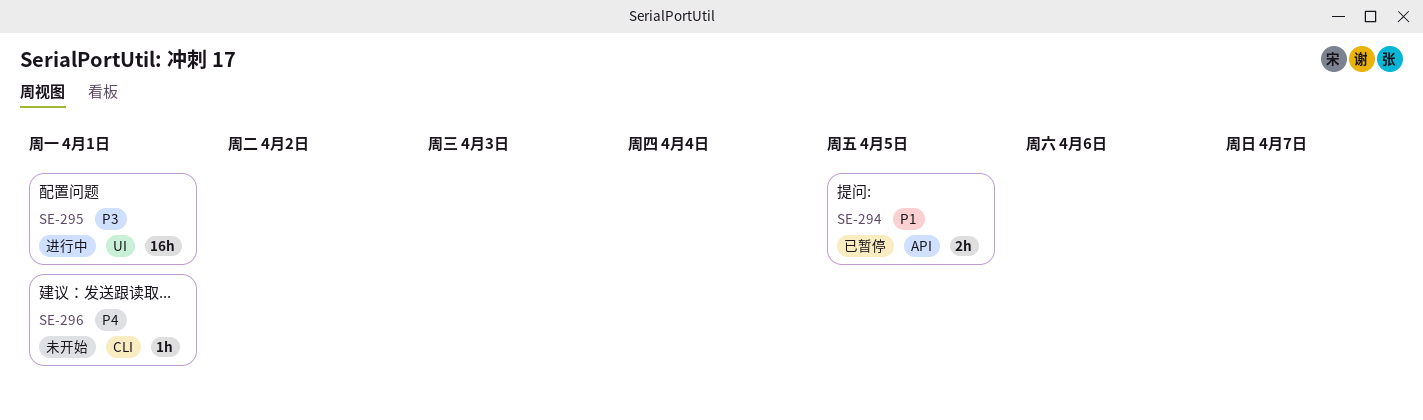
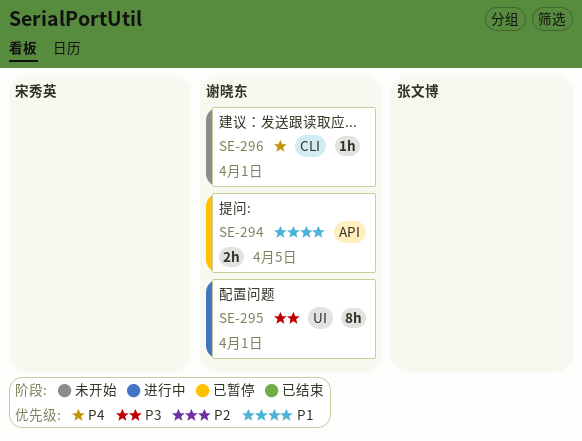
SE-295, estimate: 16h -> 8h

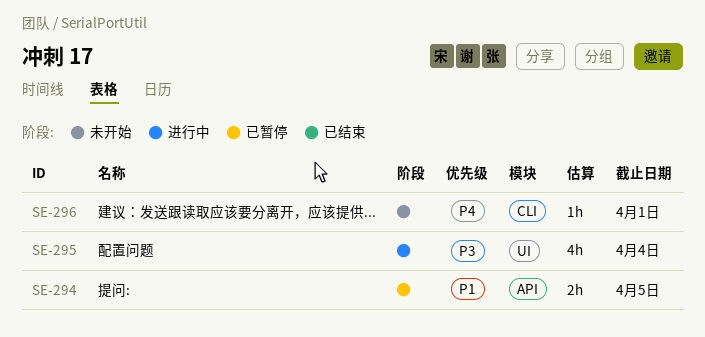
SE-295, estimate: 8h -> 4h
SE-295, due: Apr 1 -> Apr 4

